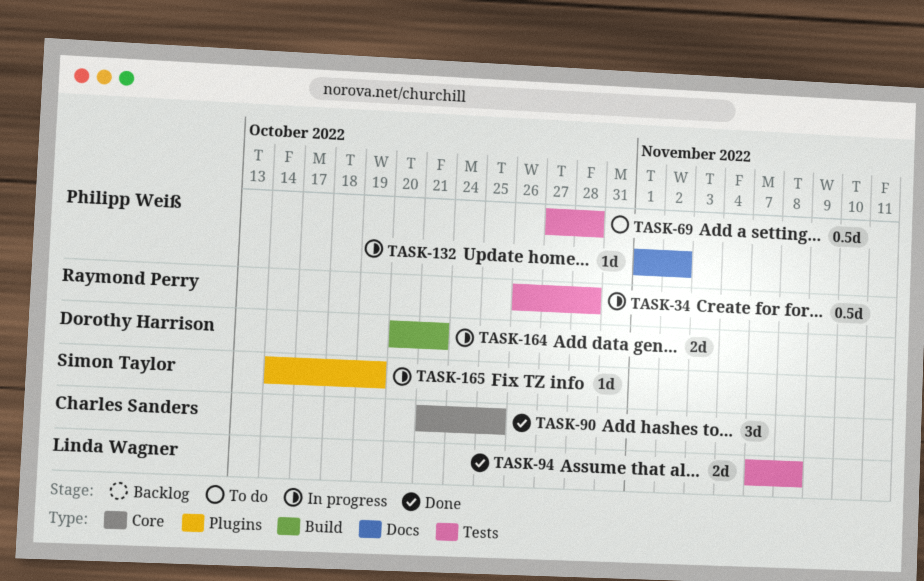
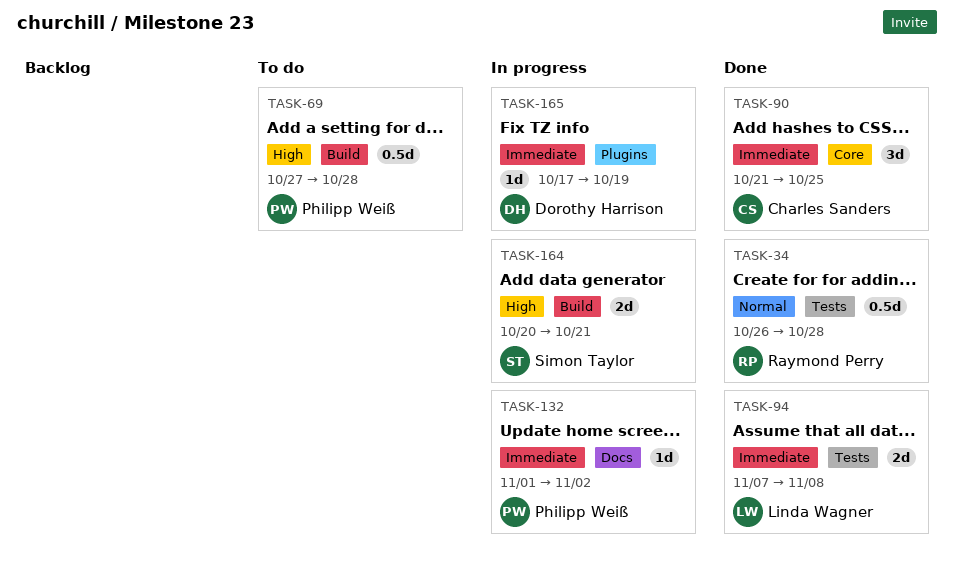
TASK-34, status: In progress -> Done
TASK-69, label: Tests -> Build
TASK-164, owner: Dorothy Harrison -> Simon Taylor
TASK-165, owner: Simon Taylor -> Dorothy Harrison
TASK-165, start: Oct 14 -> Oct 17

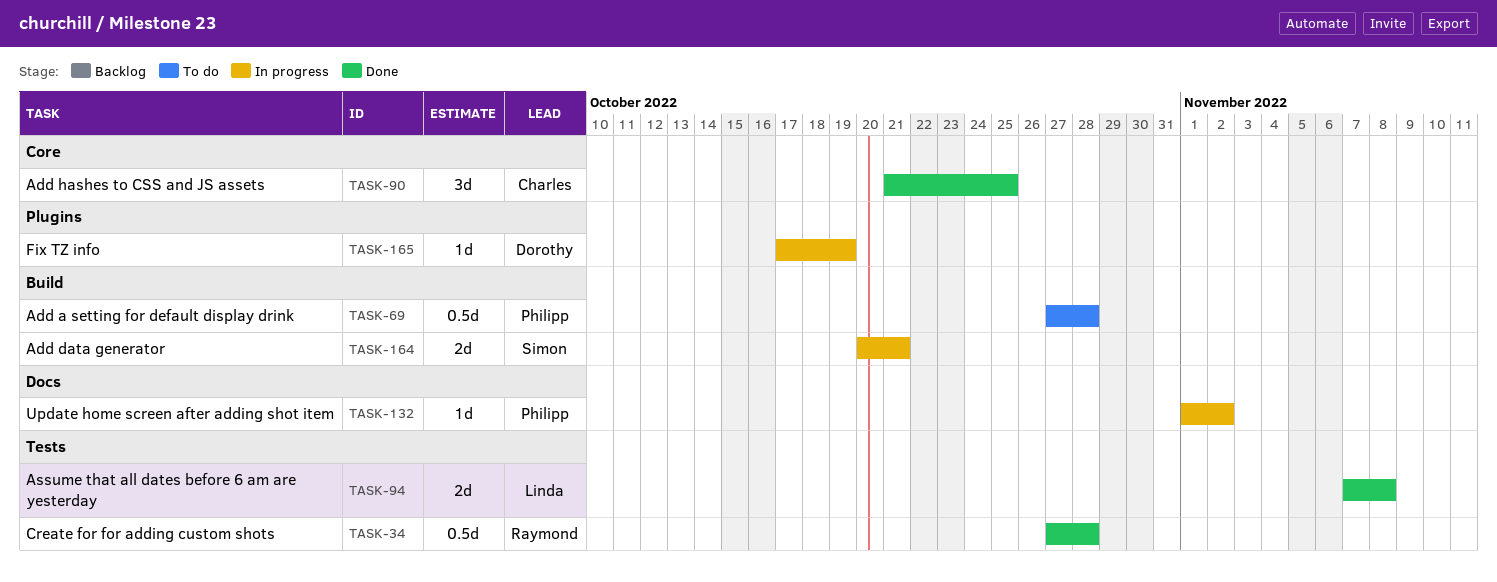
TASK-34, start: Oct 26 -> Oct 27

